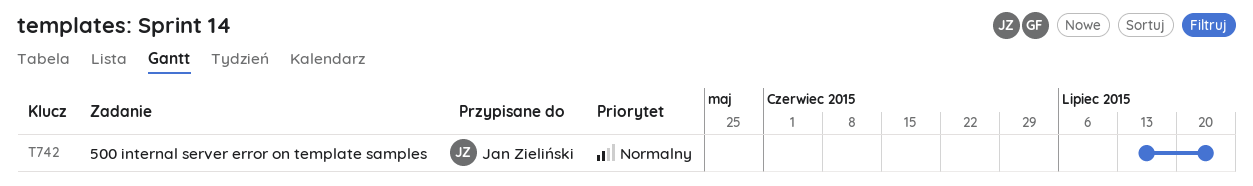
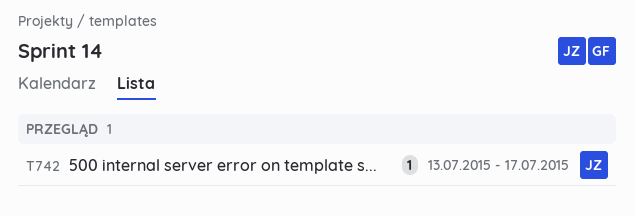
T742, due: Jul 24 -> Jul 17

